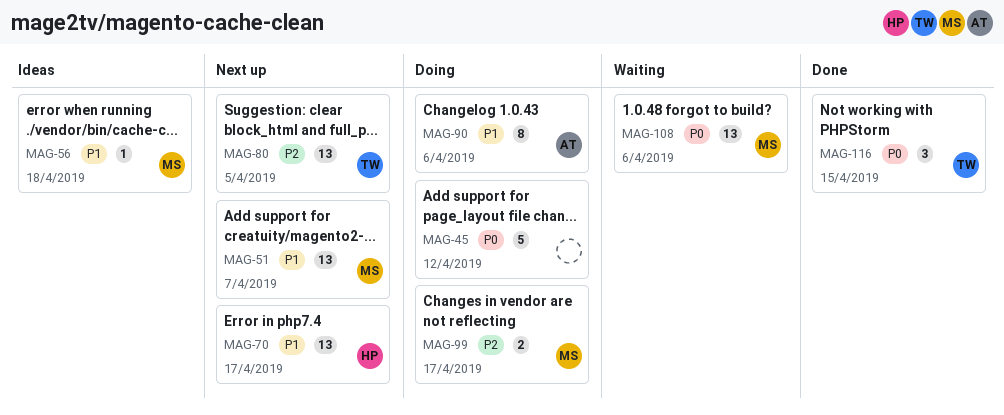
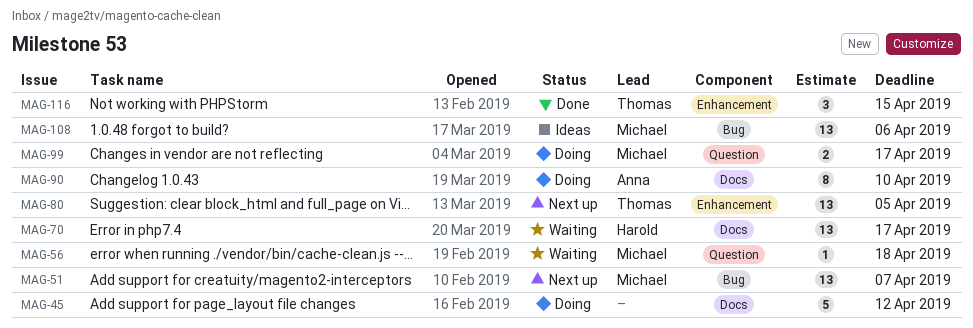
MAG-56, status: Ideas -> Waiting
MAG-70, status: Next up -> Waiting
MAG-90, due: Apr 6 -> Apr 10
MAG-108, status: Waiting -> Ideas

